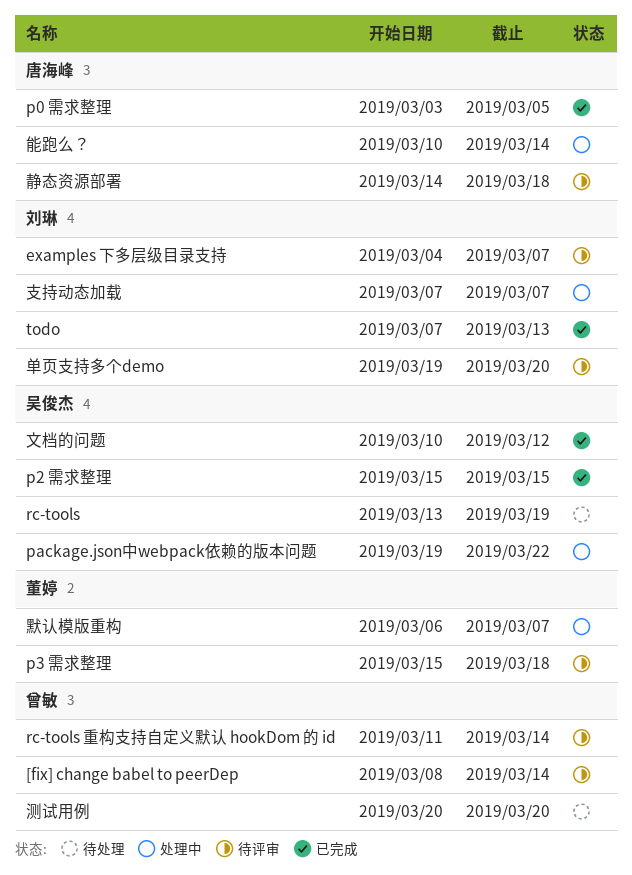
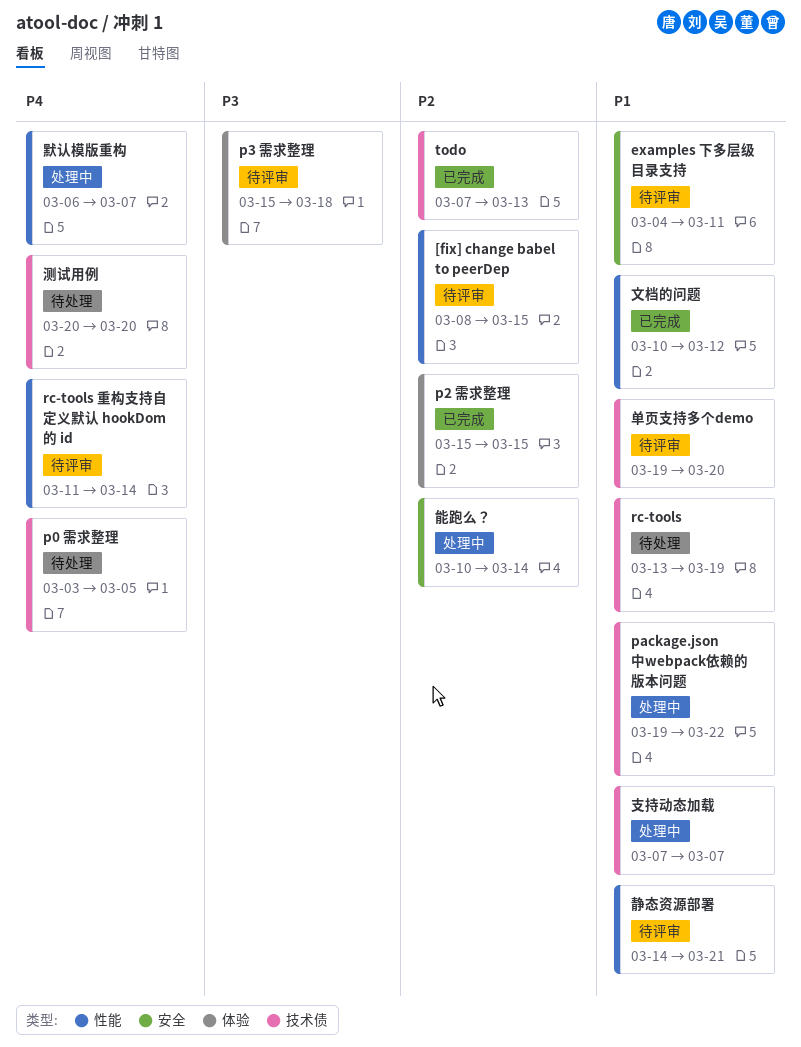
[fix] change babel to peerDep, due: Mar 14 -> Mar 15
examples 下多层级目录支持, due: Mar 7 -> Mar 11
p0 需求整理, status: 已完成 -> 待处理
静态资源部署, due: Mar 18 -> Mar 21

